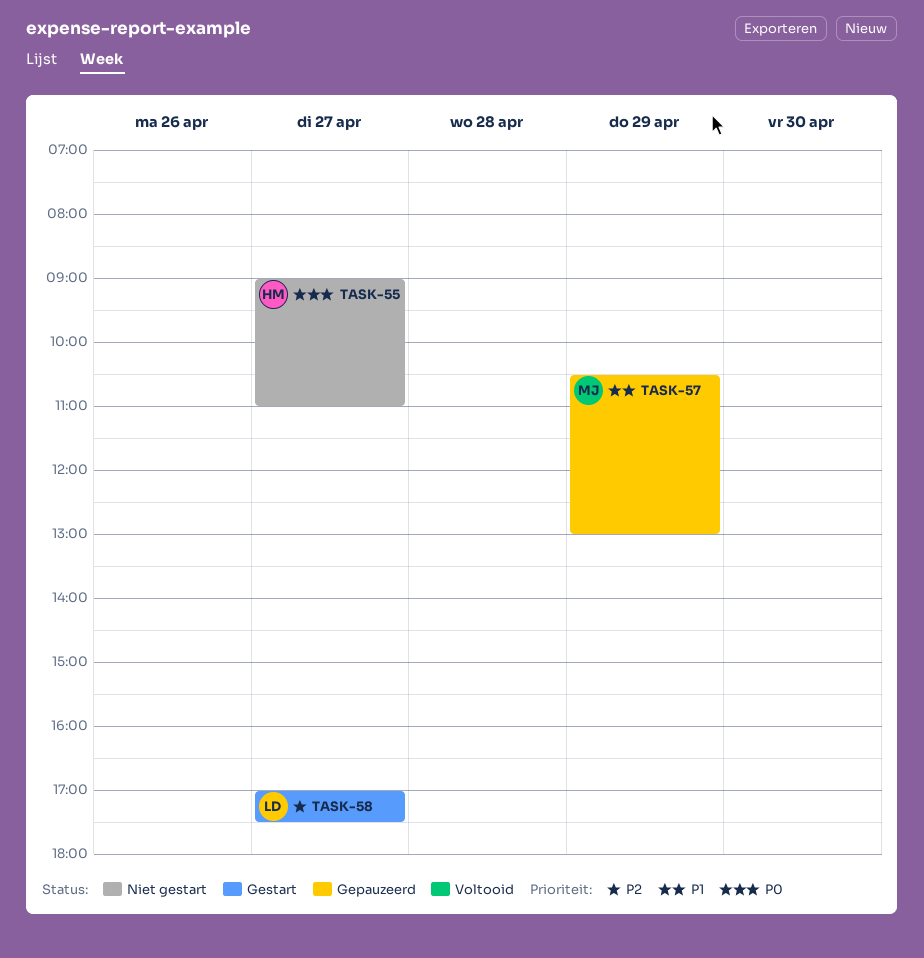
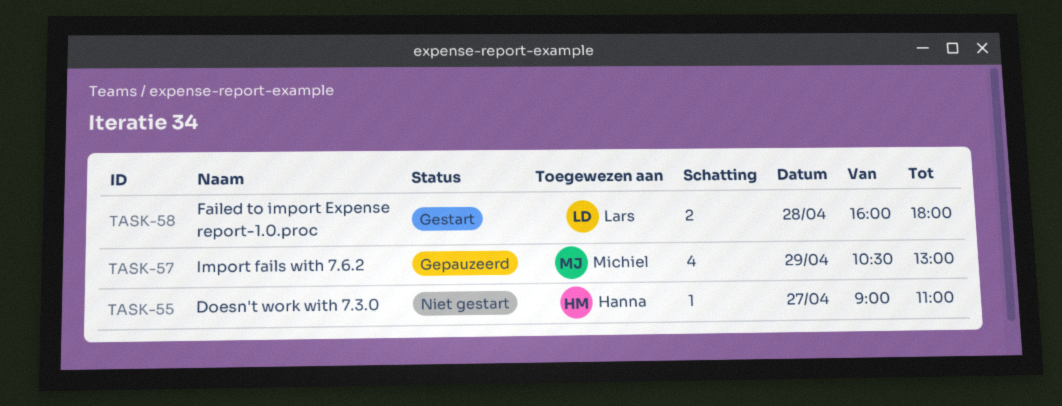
TASK-58, day: Apr 27 -> Apr 28
TASK-58, begins: 17:00 -> 16:00
TASK-58, ends: 17:30 -> 18:00

